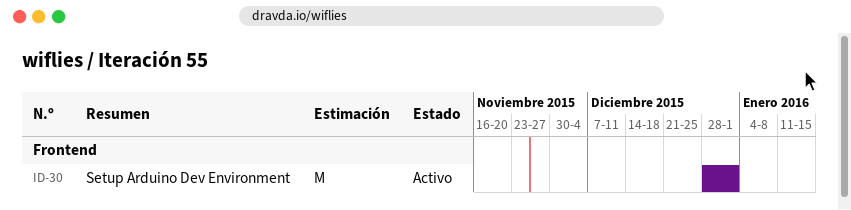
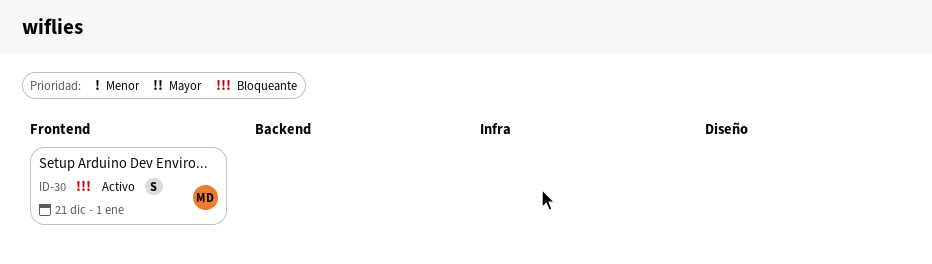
ID-30, estimate: M -> S
ID-30, start: Dec 28 -> Dec 21

